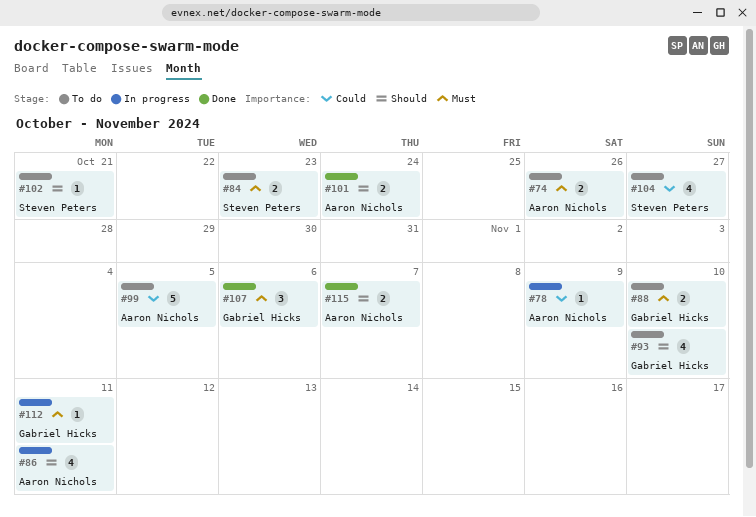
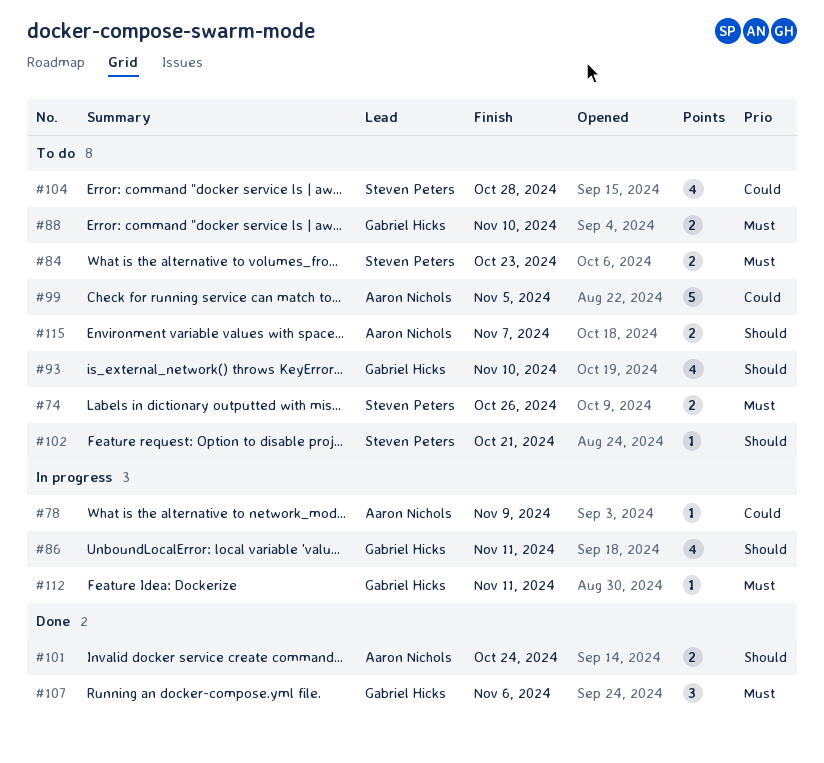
#74, owner: Aaron Nichols -> Steven Peters
#86, owner: Aaron Nichols -> Gabriel Hicks
#104, due: Oct 27 -> Oct 28
#115, status: Done -> To do

